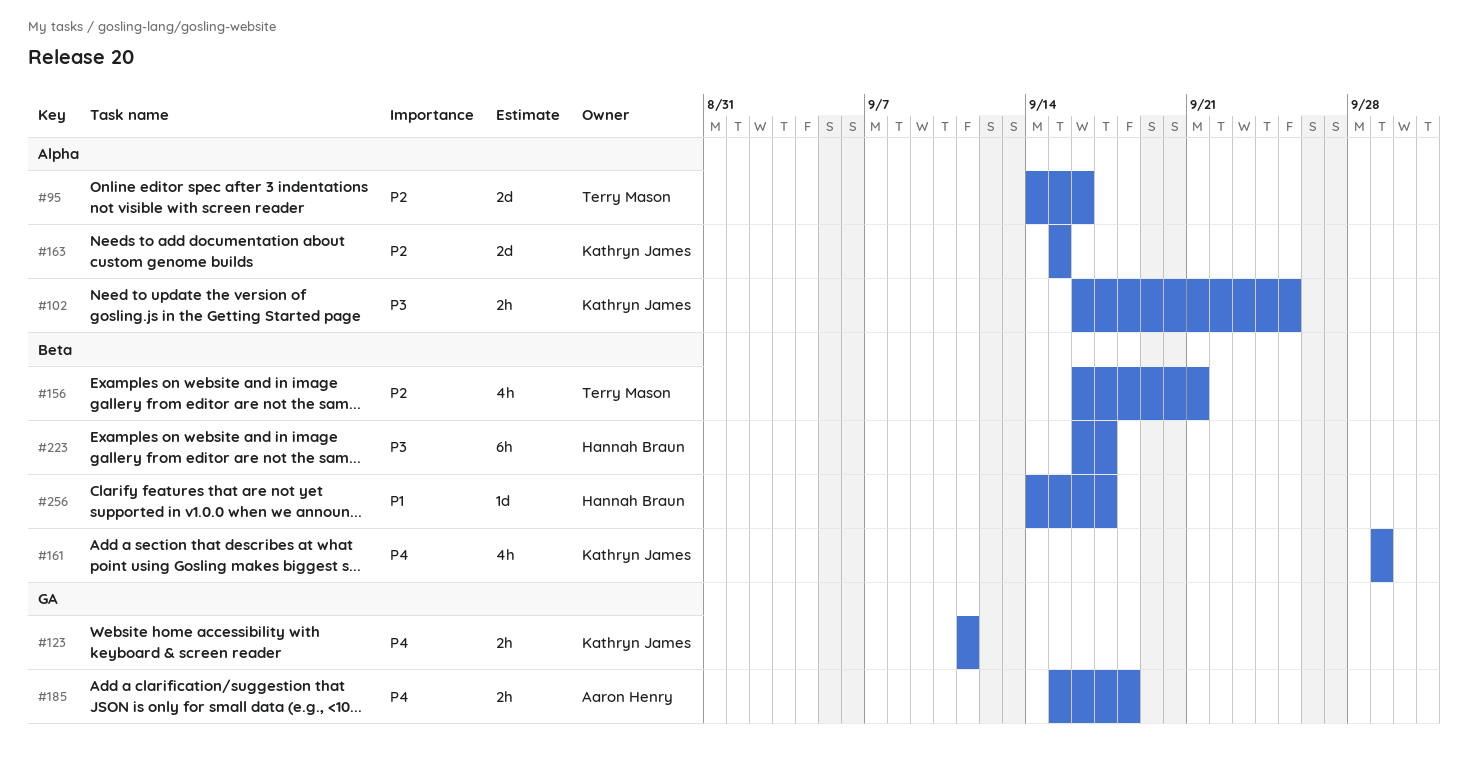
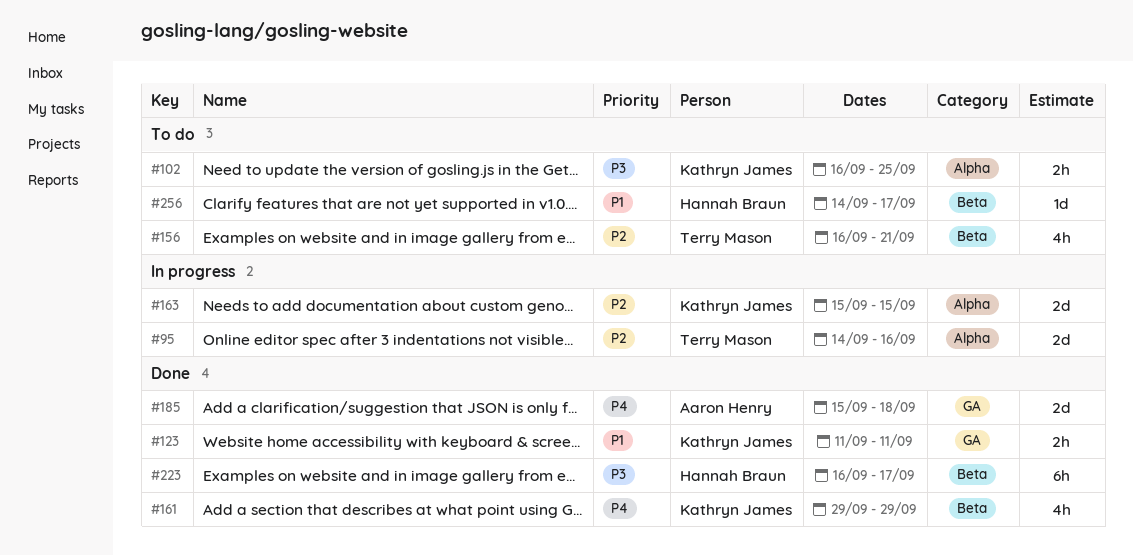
#123, priority: P4 -> P1
#185, estimate: 2h -> 2d

